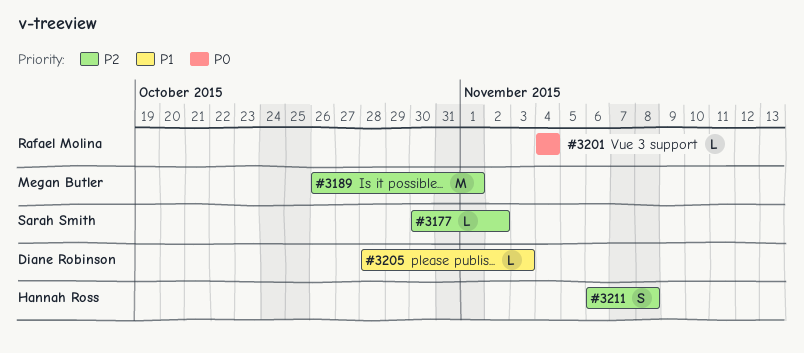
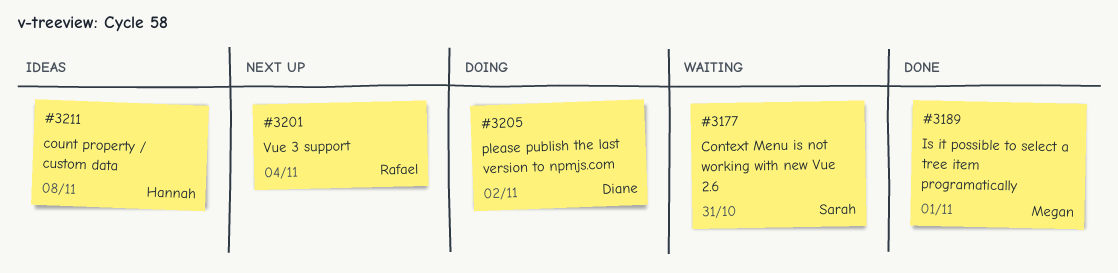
#3177, due: Nov 2 -> Oct 31
#3205, due: Nov 3 -> Nov 2

